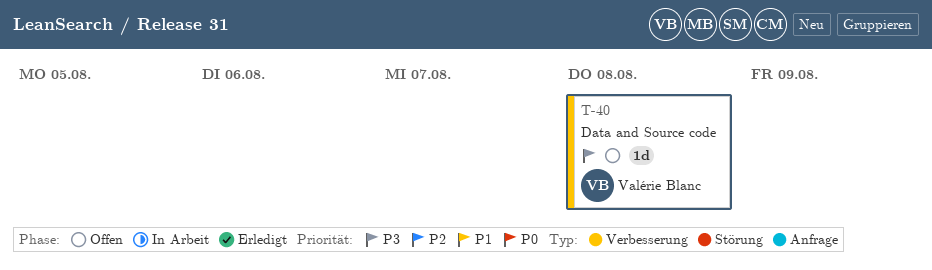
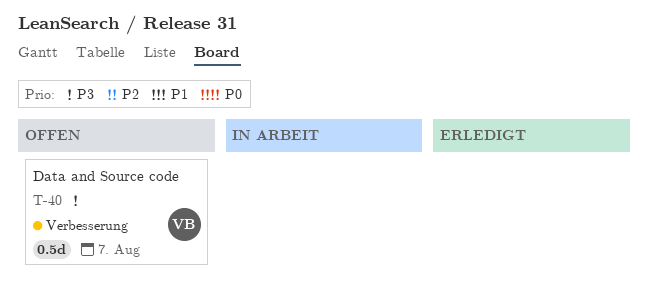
T-40, estimate: 1d -> 0.5d
T-40, due: Aug 8 -> Aug 7

